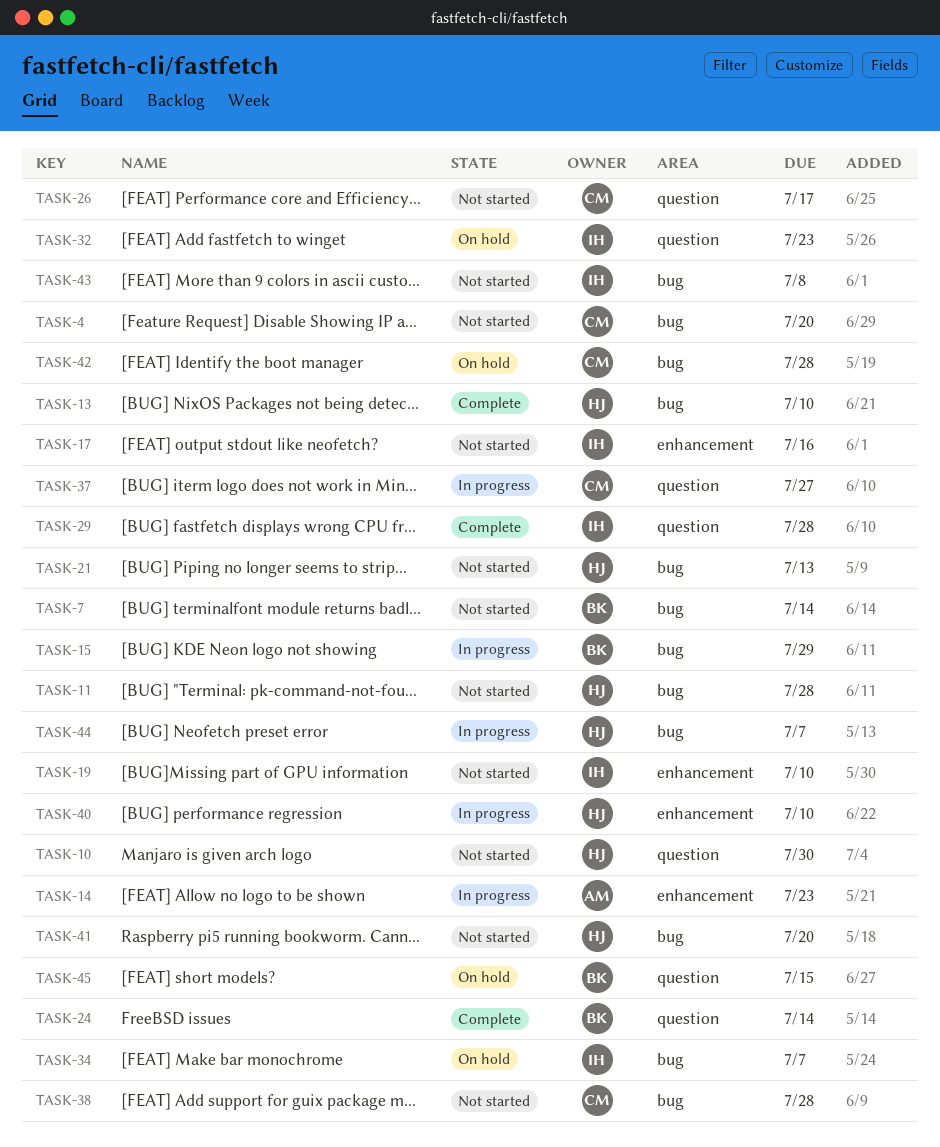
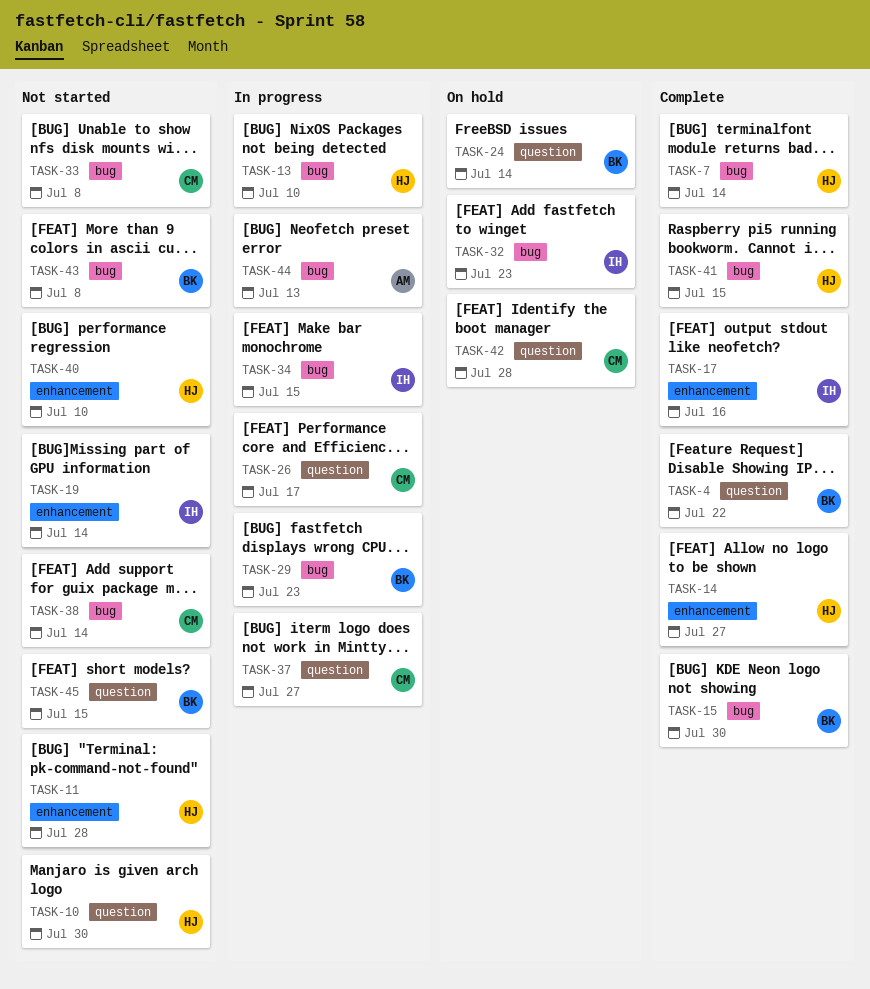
TASK-4, status: Not started -> Complete
TASK-4, owner: CM -> BK
TASK-4, label: bug -> question
TASK-4, due: Jul 20 -> Jul 22
TASK-7, status: Not started -> Complete
TASK-7, owner: BK -> HJ
TASK-11, label: bug -> enhancement
TASK-13, status: Complete -> In progress
TASK-14, status: In progress -> Complete
TASK-14, owner: AM -> HJ
TASK-14, due: Jul 23 -> Jul 27
TASK-15, status: In progress -> Complete
TASK-15, due: Jul 29 -> Jul 30
TASK-17, status: Not started -> Complete
TASK-19, due: Jul 10 -> Jul 14
TASK-21: present -> none
TASK-24, status: Complete -> On hold
TASK-26, status: Not started -> In progress
TASK-29, status: Complete -> In progress
TASK-29, owner: IH -> BK
TASK-29, label: question -> bug
TASK-29, due: Jul 28 -> Jul 23
TASK-32, label: question -> bug
TASK-33: none -> present
TASK-34, status: On hold -> In progress
TASK-34, due: Jul 7 -> Jul 15
TASK-38, due: Jul 28 -> Jul 14
TASK-40, status: In progress -> Not started
TASK-41, status: Not started -> Complete
TASK-41, due: Jul 20 -> Jul 15
TASK-42, label: bug -> question
TASK-43, owner: IH -> BK
TASK-44, owner: HJ -> AM
TASK-44, due: Jul 7 -> Jul 13
TASK-45, status: On hold -> Not started

